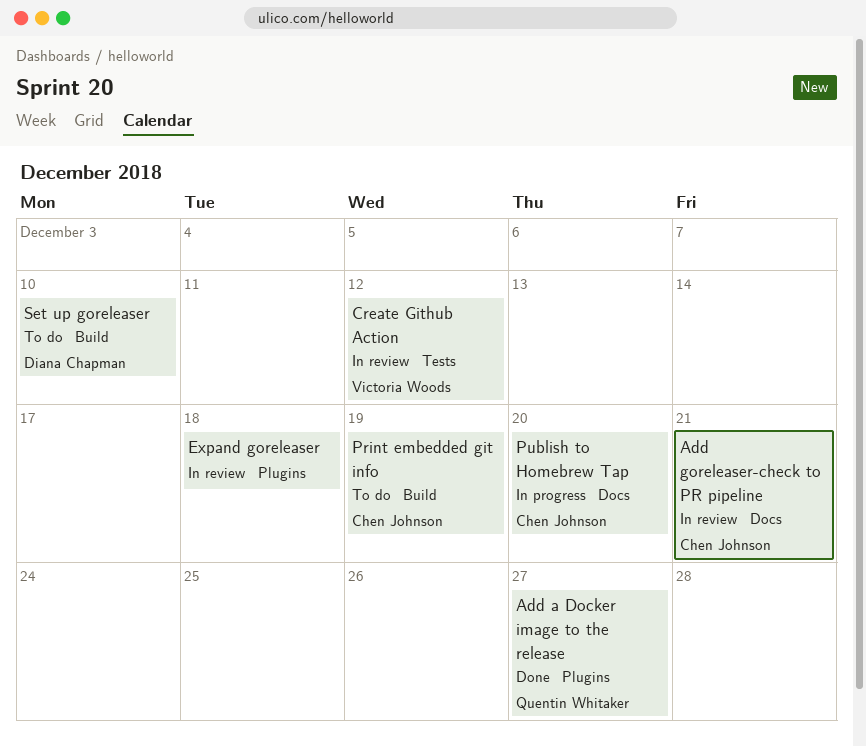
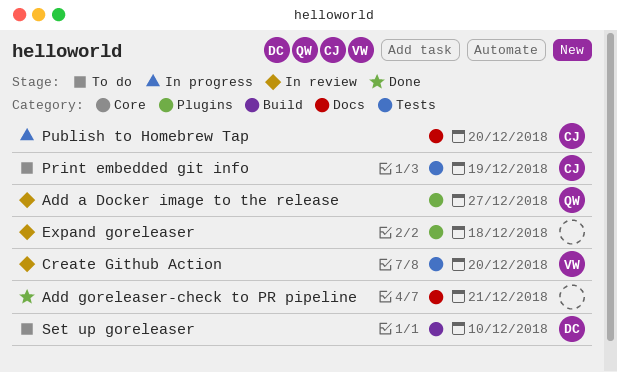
Add a Docker image to the release, status: Done -> In review
Add goreleaser-check to PR pipeline, status: In review -> Done
Add goreleaser-check to PR pipeline, owner: Chen Johnson -> none
Create Github Action, due: Dec 12 -> Dec 20
Print embedded git info, label: Build -> Tests

